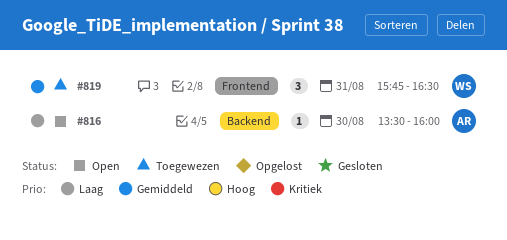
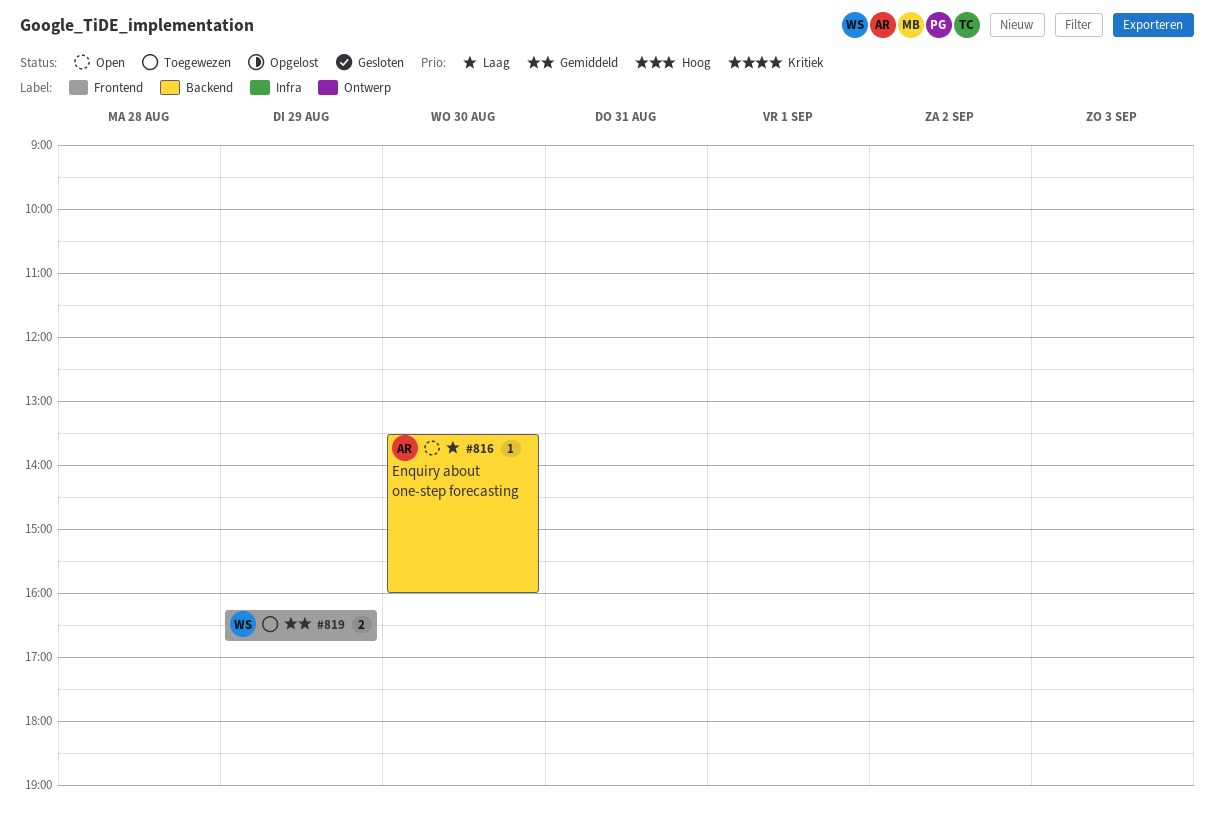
#819, estimate: 3 -> 2
#819, day: Aug 31 -> Aug 29
#819, begins: 15:45 -> 16:15
#819, ends: 16:30 -> 16:45

